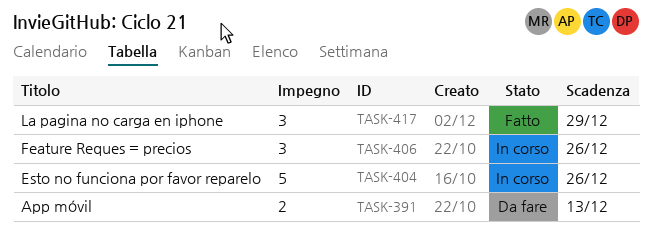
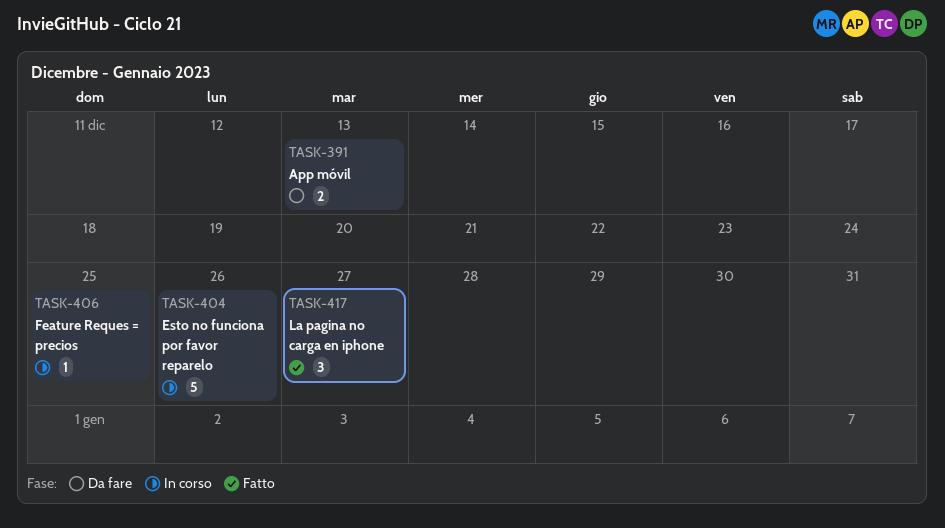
TASK-406, estimate: 3 -> 1
TASK-406, due: Dec 26 -> Dec 25
TASK-417, due: Dec 29 -> Dec 27

